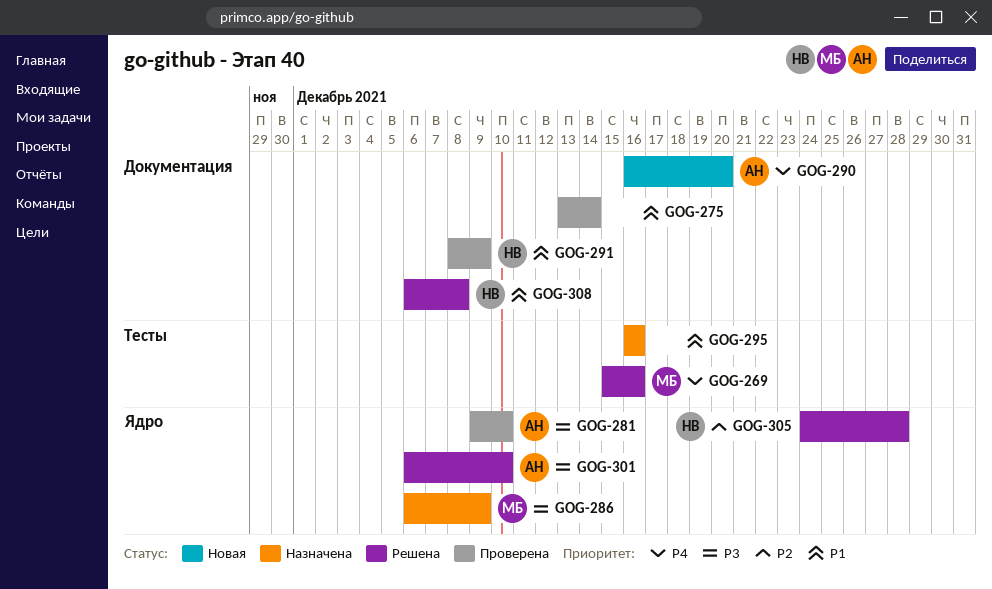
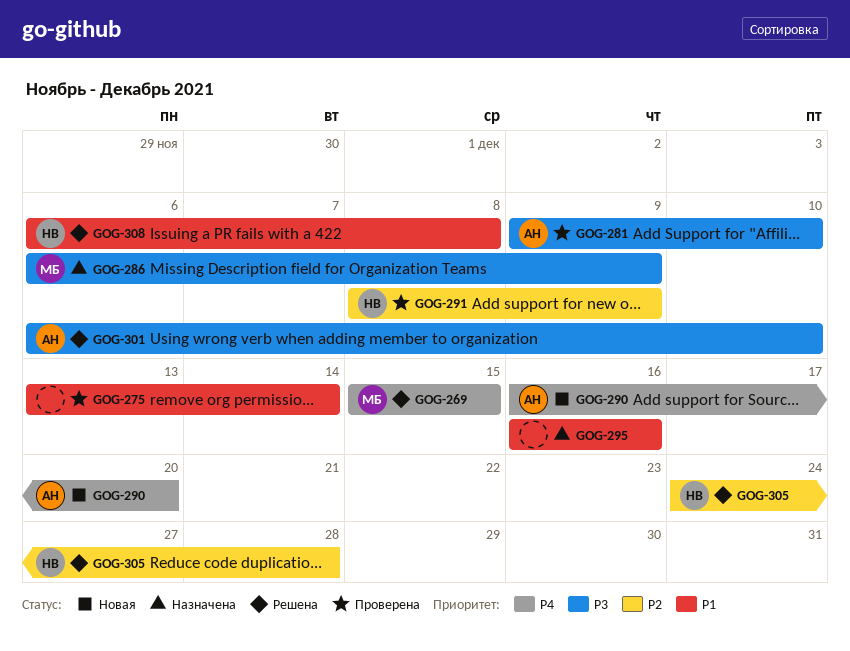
GOG-269, due: Dec 16 -> Dec 15
GOG-291, priority: P1 -> P2

